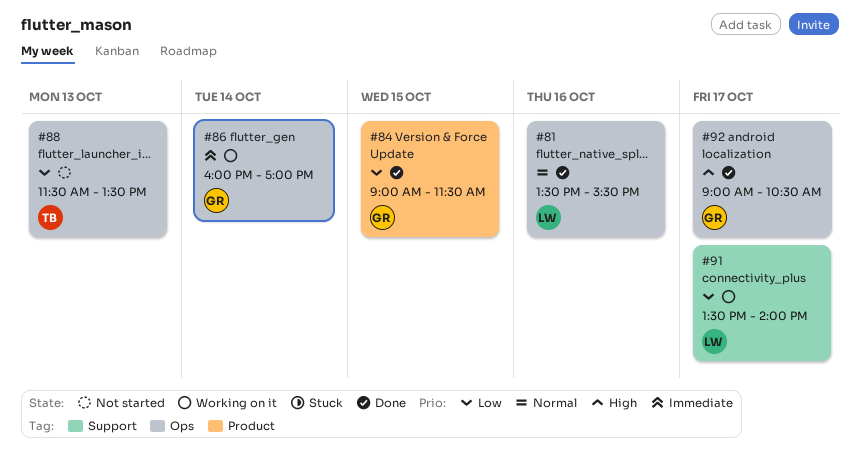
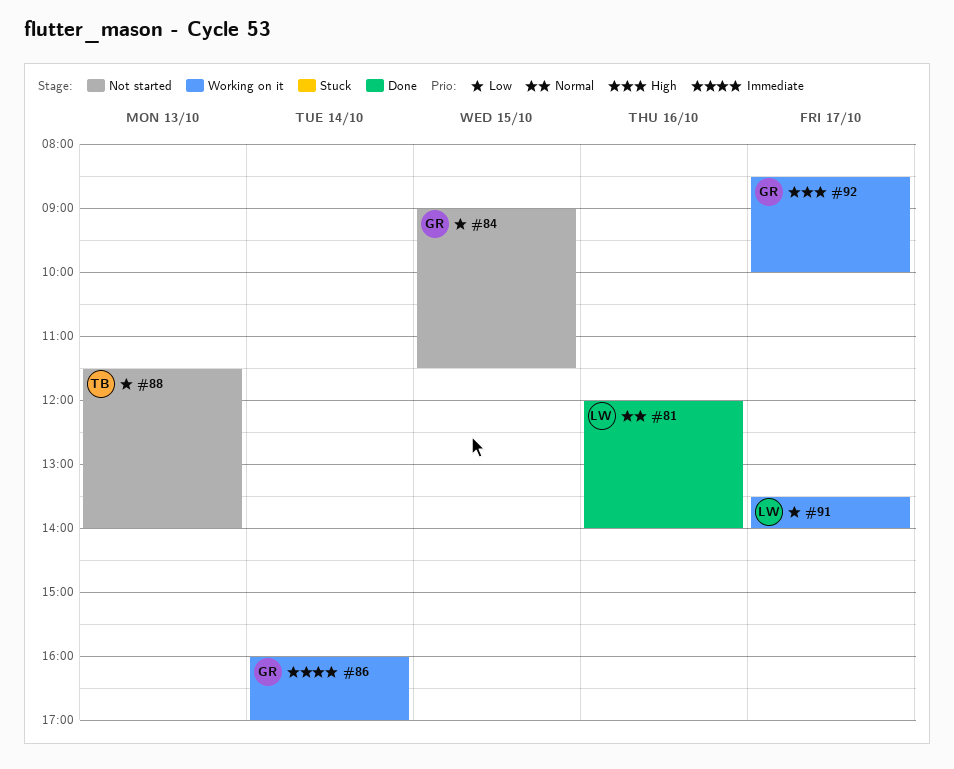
#81, begins: 13:30 -> 12:00
#81, ends: 15:30 -> 14:00
#84, status: Done -> Not started
#88, ends: 13:30 -> 14:00
#92, status: Done -> Working on it
#92, begins: 09:00 -> 08:30
#92, ends: 10:30 -> 10:00

